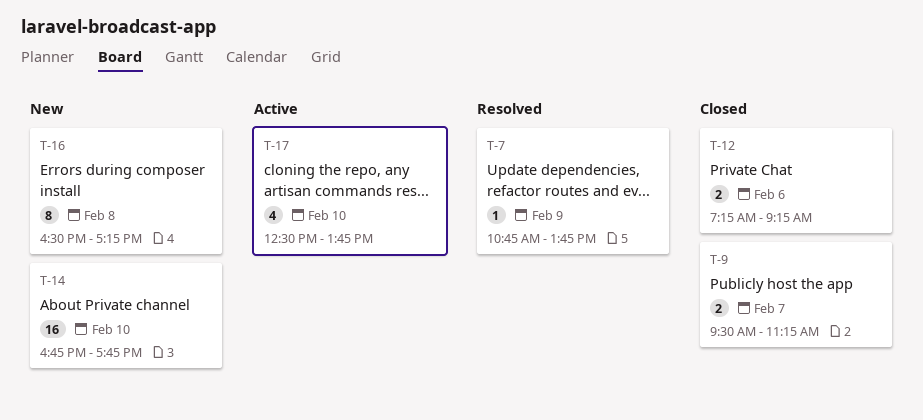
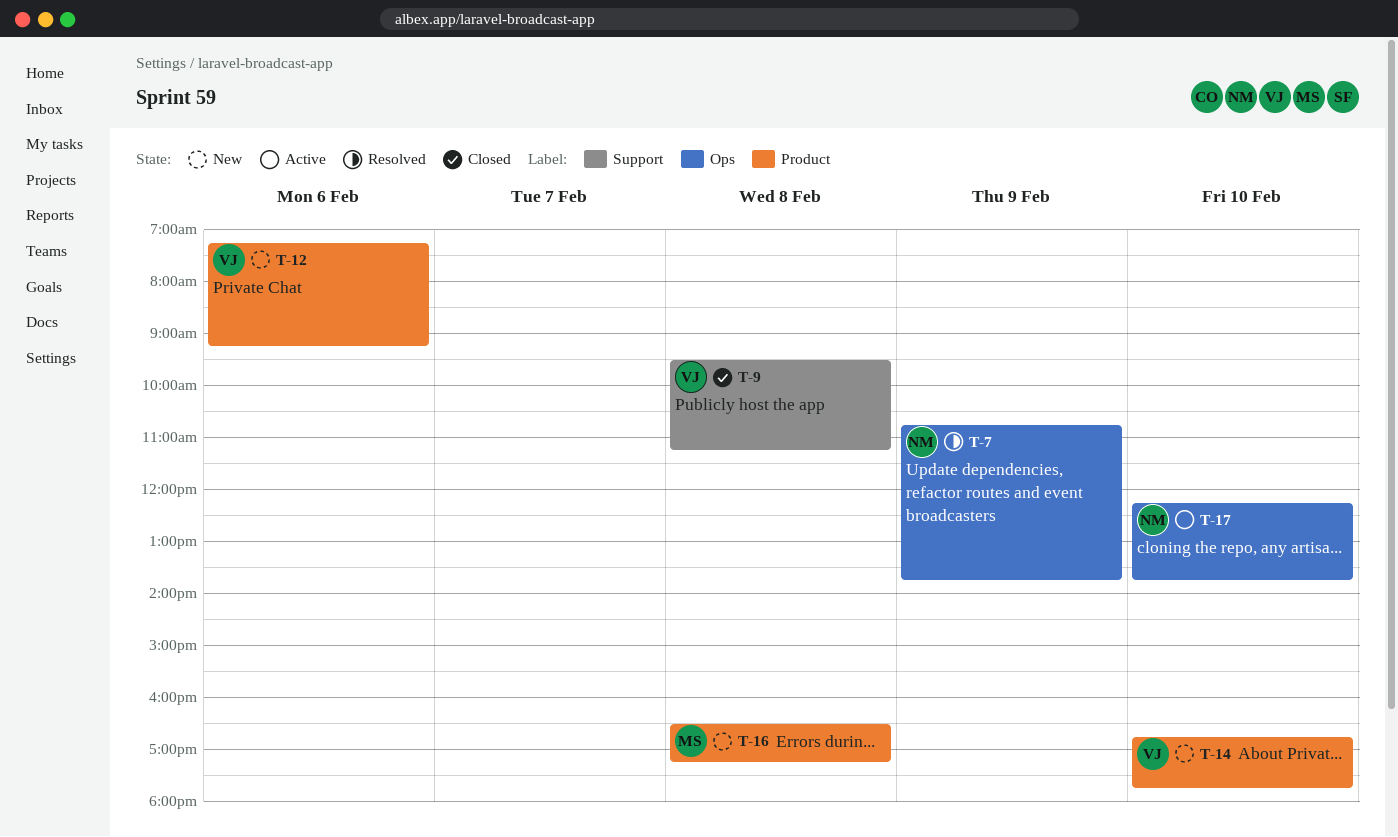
T-9, day: Feb 7 -> Feb 8
T-12, status: Closed -> New
T-17, begins: 12:30 -> 12:15

